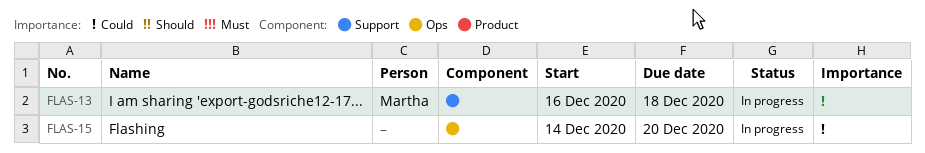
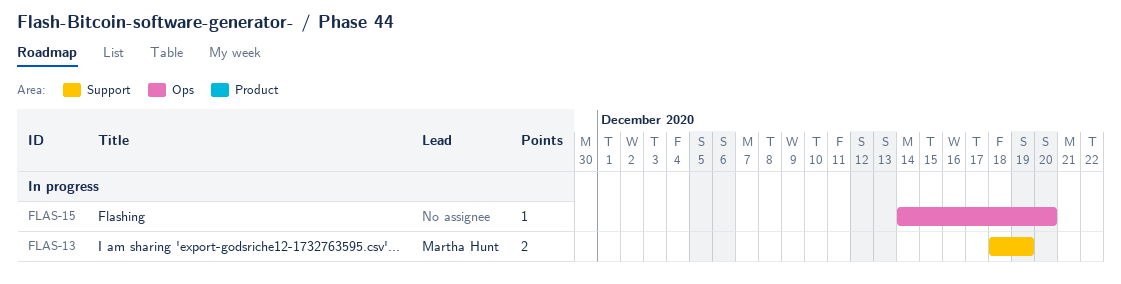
FLAS-13, start: Dec 16 -> Dec 18
FLAS-13, due: Dec 18 -> Dec 19

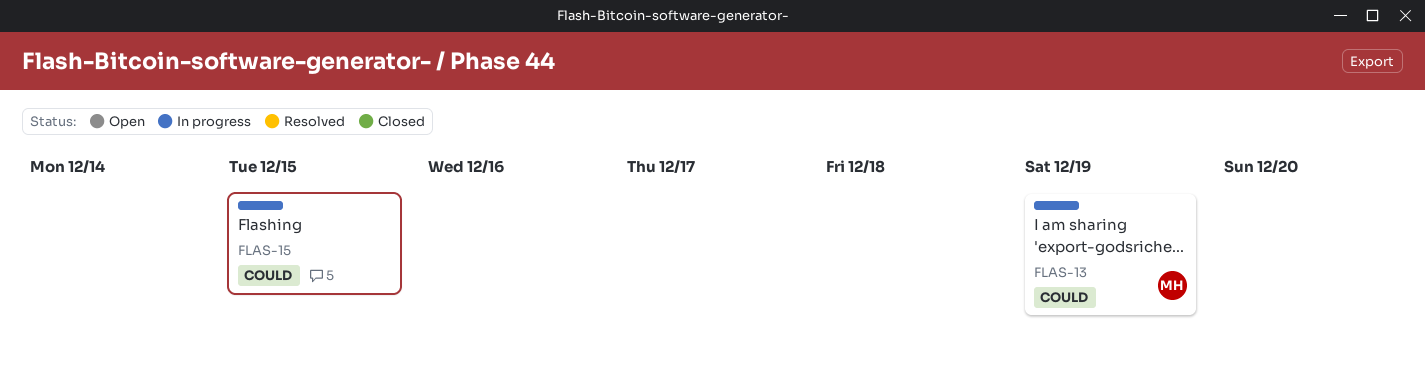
FLAS-15, due: Dec 20 -> Dec 15

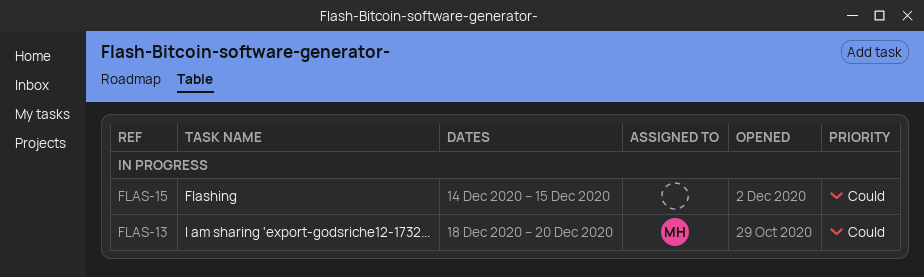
FLAS-13, due: Dec 19 -> Dec 20

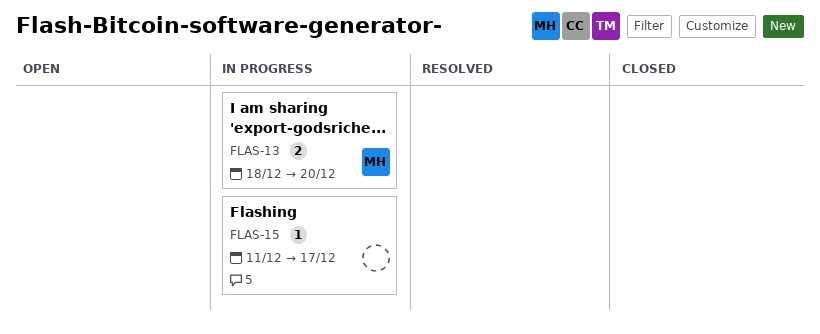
FLAS-15, start: Dec 14 -> Dec 11
FLAS-15, due: Dec 15 -> Dec 17

